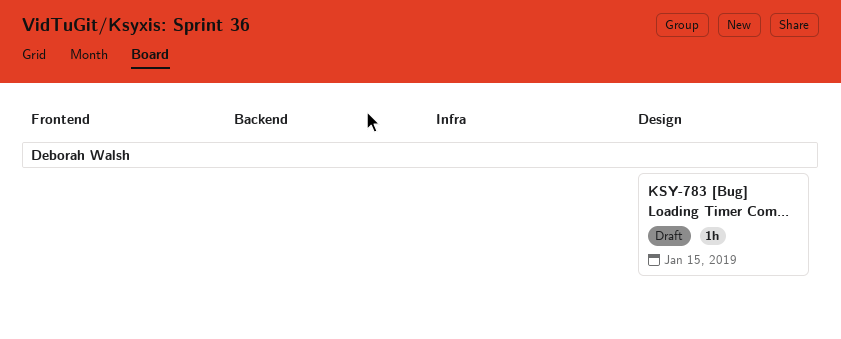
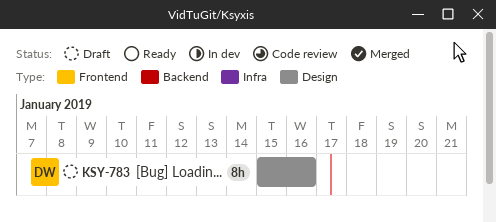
KSY-783, estimate: 1h -> 8h
KSY-783, due: Jan 15 -> Jan 16

